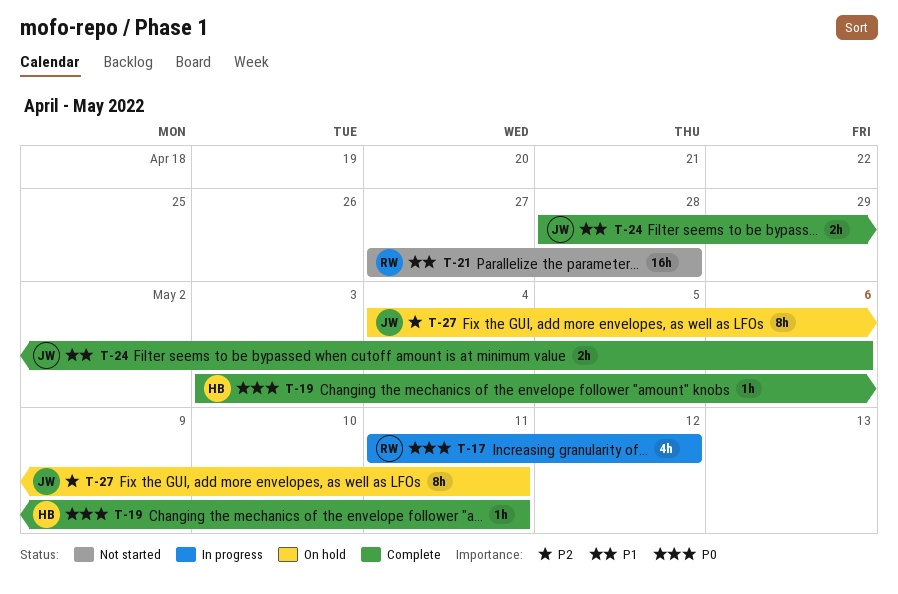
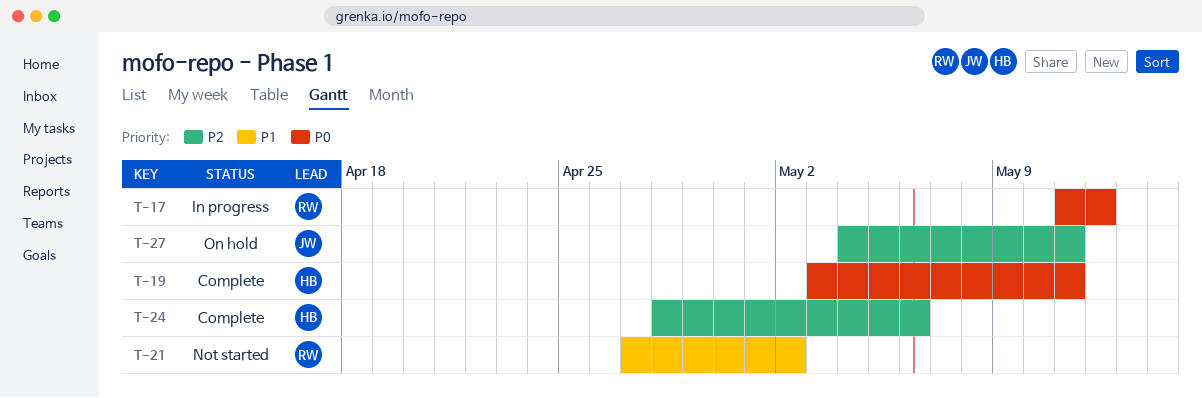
T-21, due: Apr 28 -> May 2
T-24, owner: JW -> HB
T-24, priority: P1 -> P2

